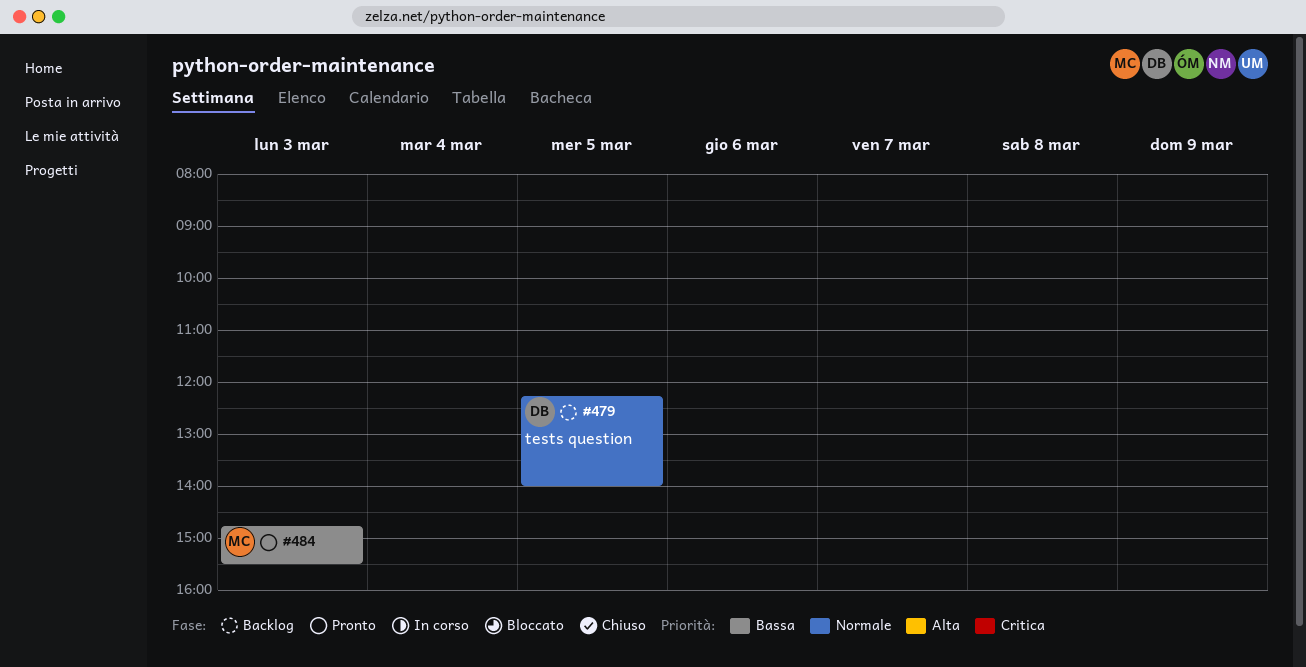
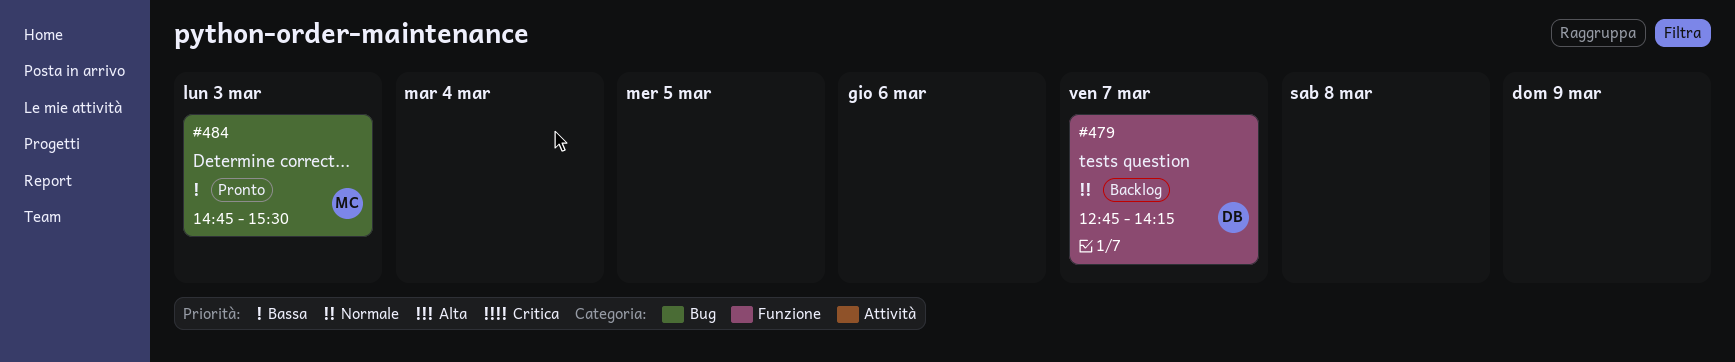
#479, day: Mar 5 -> Mar 7
#479, begins: 12:15 -> 12:45
#479, ends: 14:00 -> 14:15

